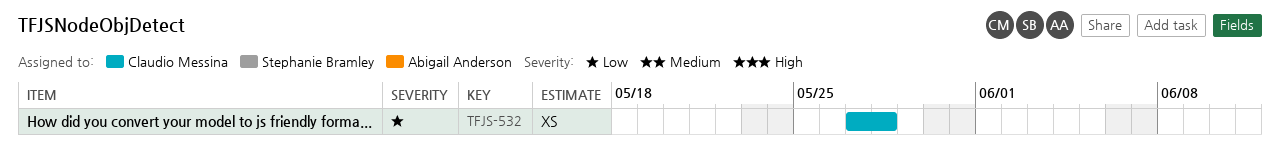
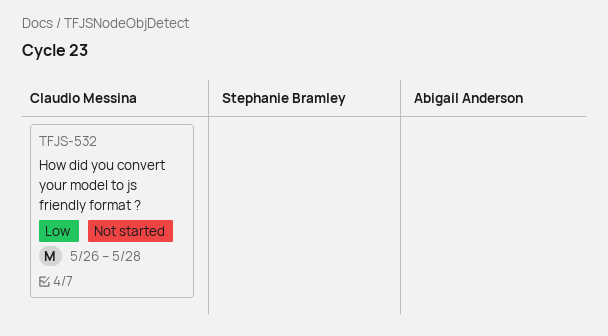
TFJS-532, estimate: XS -> M
TFJS-532, start: May 27 -> May 26

